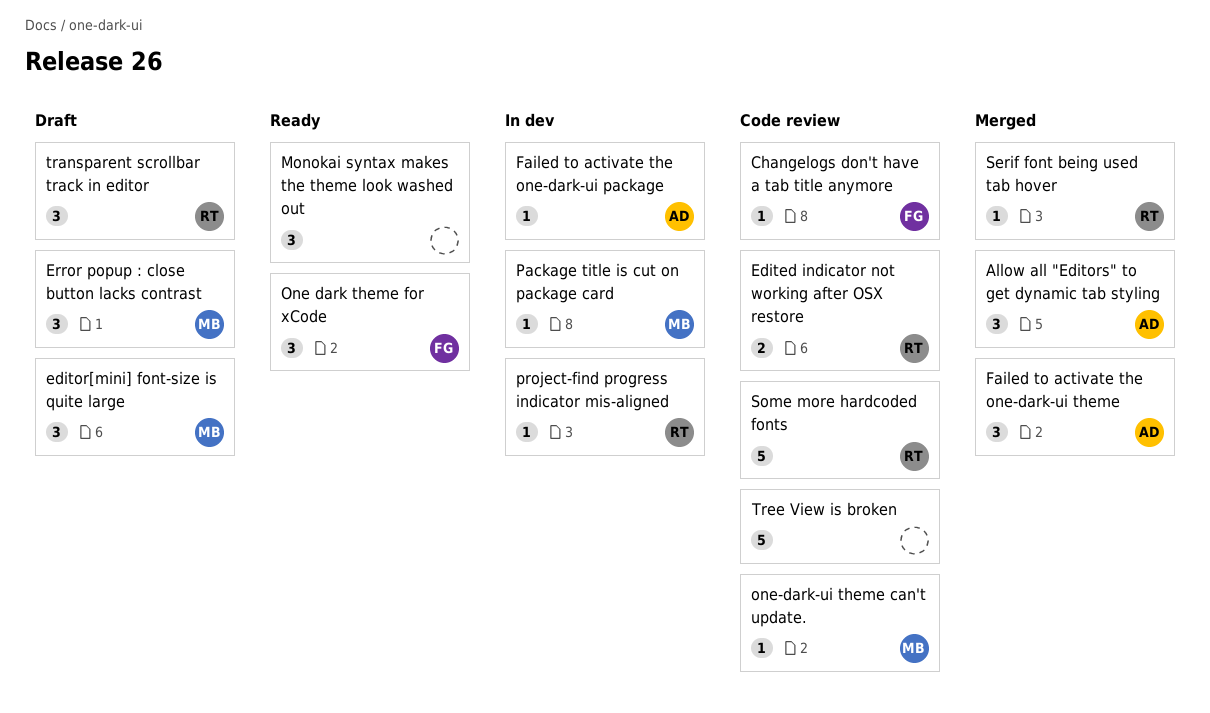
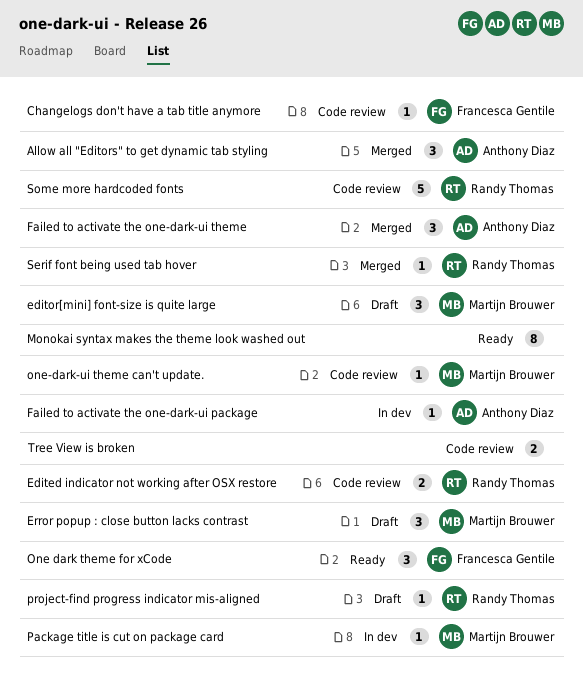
Monokai syntax makes the theme look washed out, estimate: 3 -> 8
project-find progress indicator mis-aligned, status: In dev -> Draft
transparent scrollbar track in editor: present -> none
Tree View is broken, estimate: 5 -> 2

